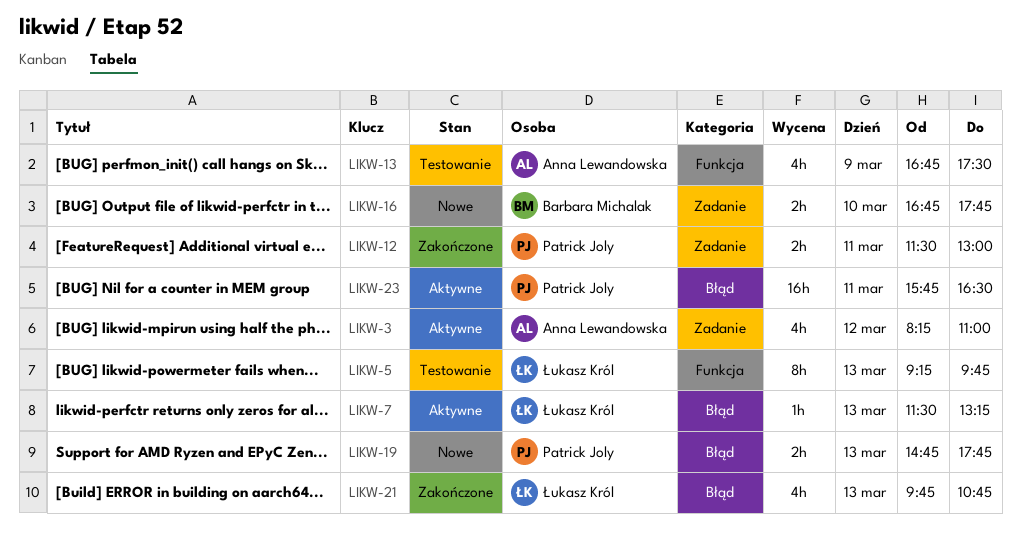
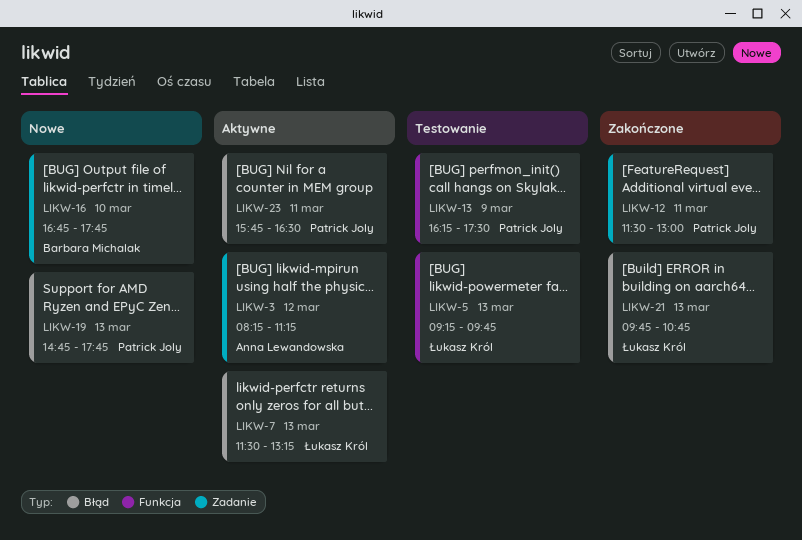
LIKW-3, ends: 11:00 -> 11:15
LIKW-13, owner: Anna Lewandowska -> Patrick Joly
LIKW-13, begins: 16:45 -> 16:15

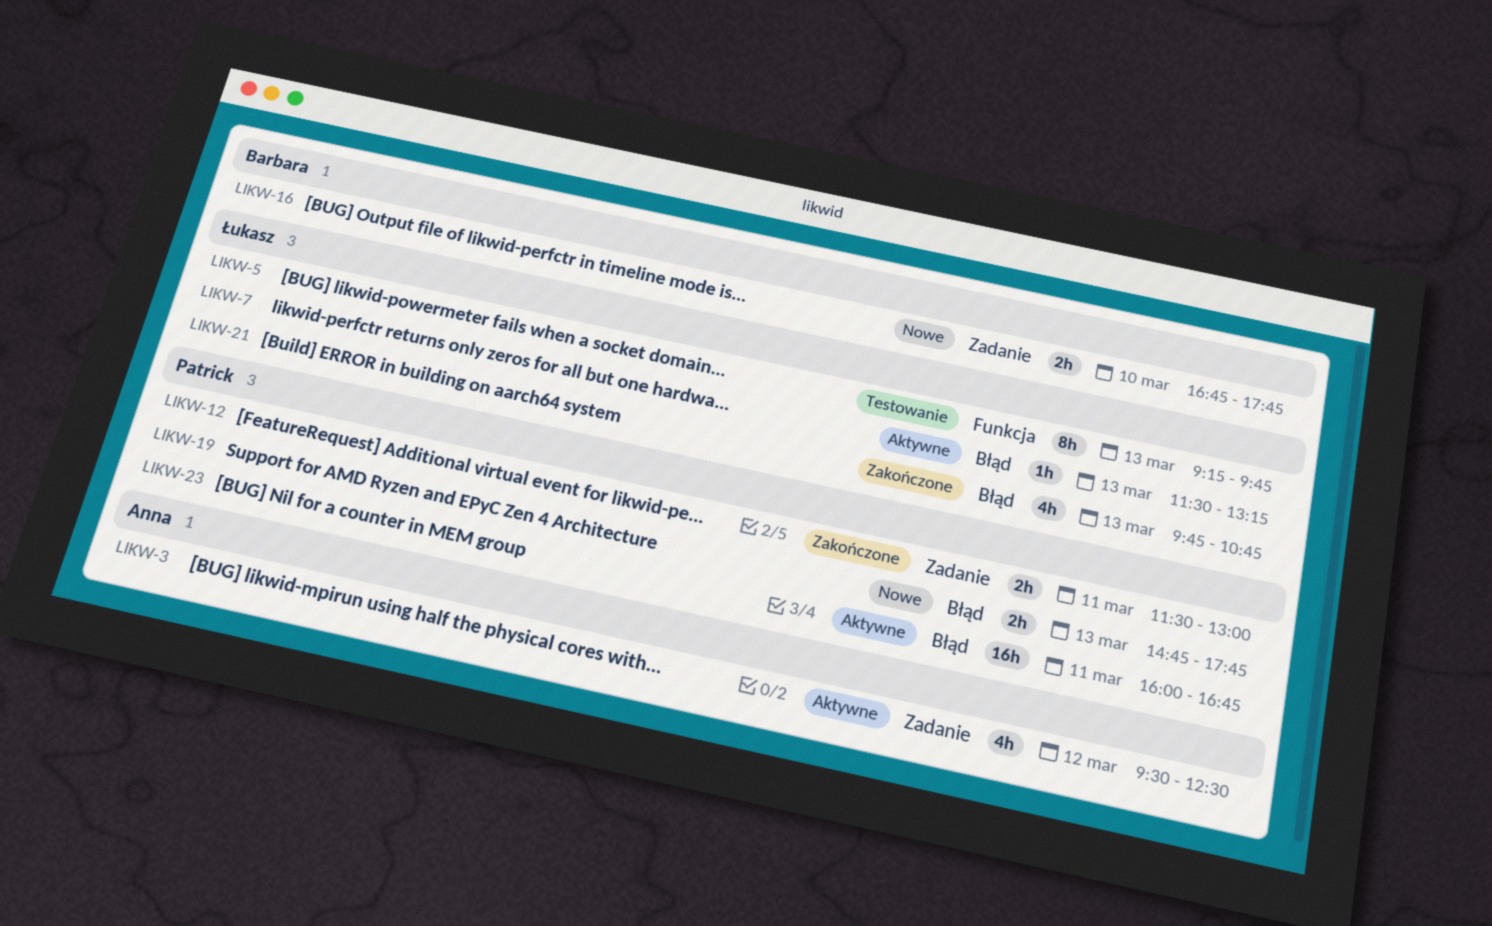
LIKW-3, begins: 08:15 -> 09:30
LIKW-3, ends: 11:15 -> 12:30
LIKW-13: present -> none
LIKW-23, begins: 15:45 -> 16:00
LIKW-23, ends: 16:30 -> 16:45

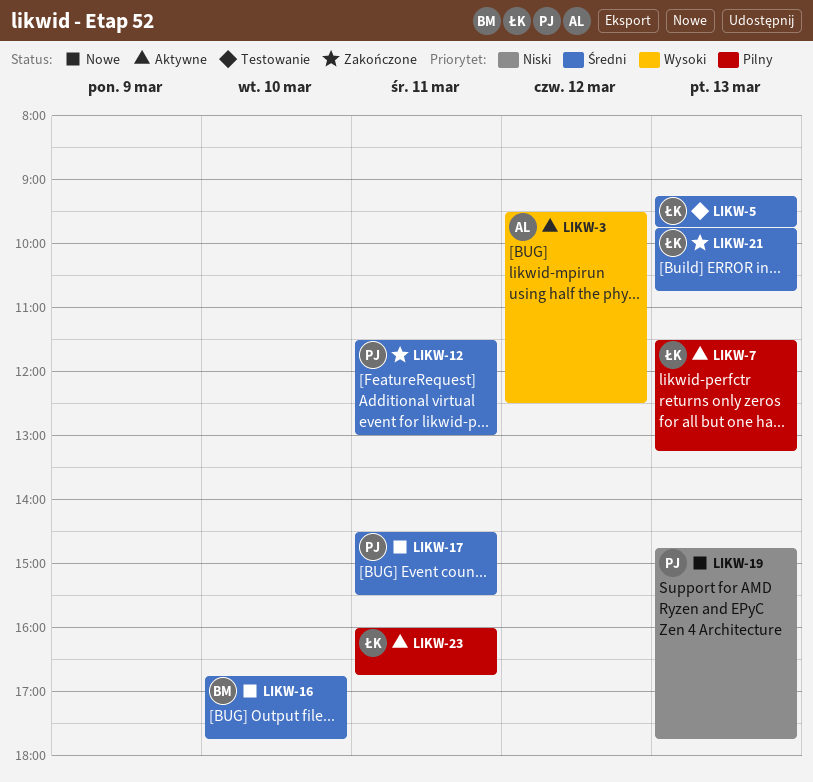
LIKW-17: none -> present
LIKW-23, owner: Patrick -> Łukasz

